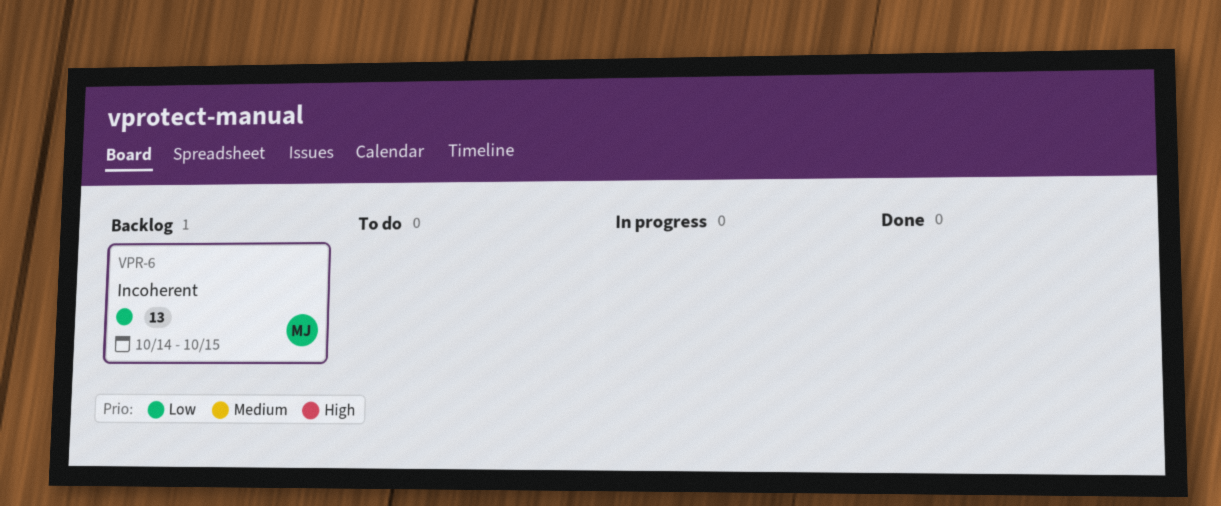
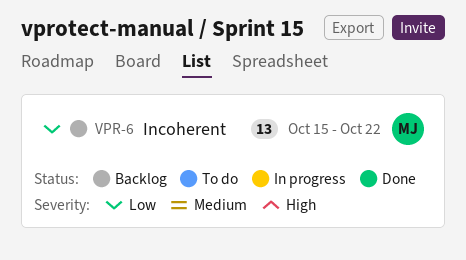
VPR-6, start: Oct 14 -> Oct 15
VPR-6, due: Oct 15 -> Oct 22

